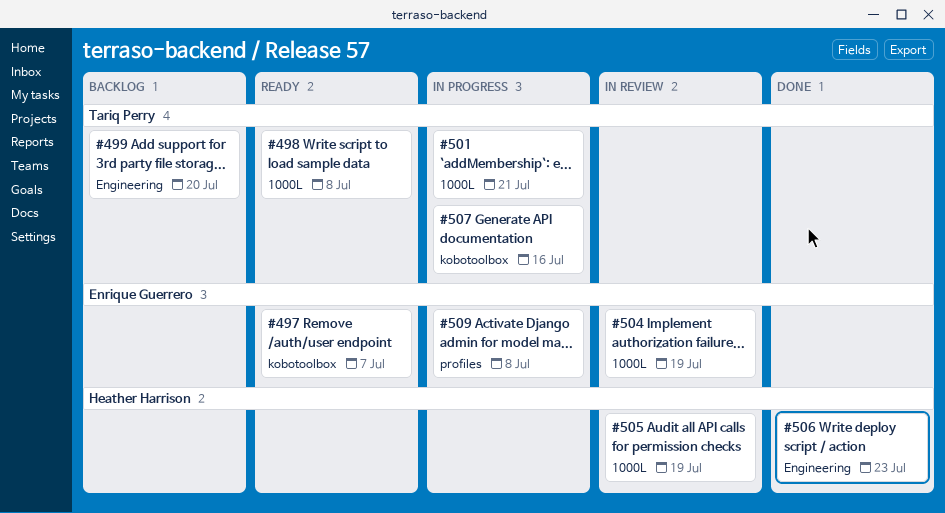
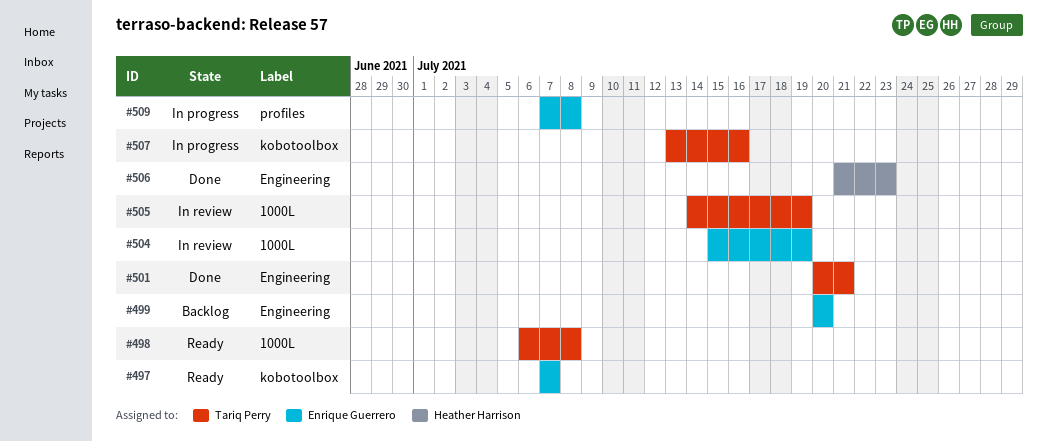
#499, owner: Tariq Perry -> Enrique Guerrero
#501, status: In progress -> Done
#501, label: 1000L -> Engineering
#505, owner: Heather Harrison -> Tariq Perry

